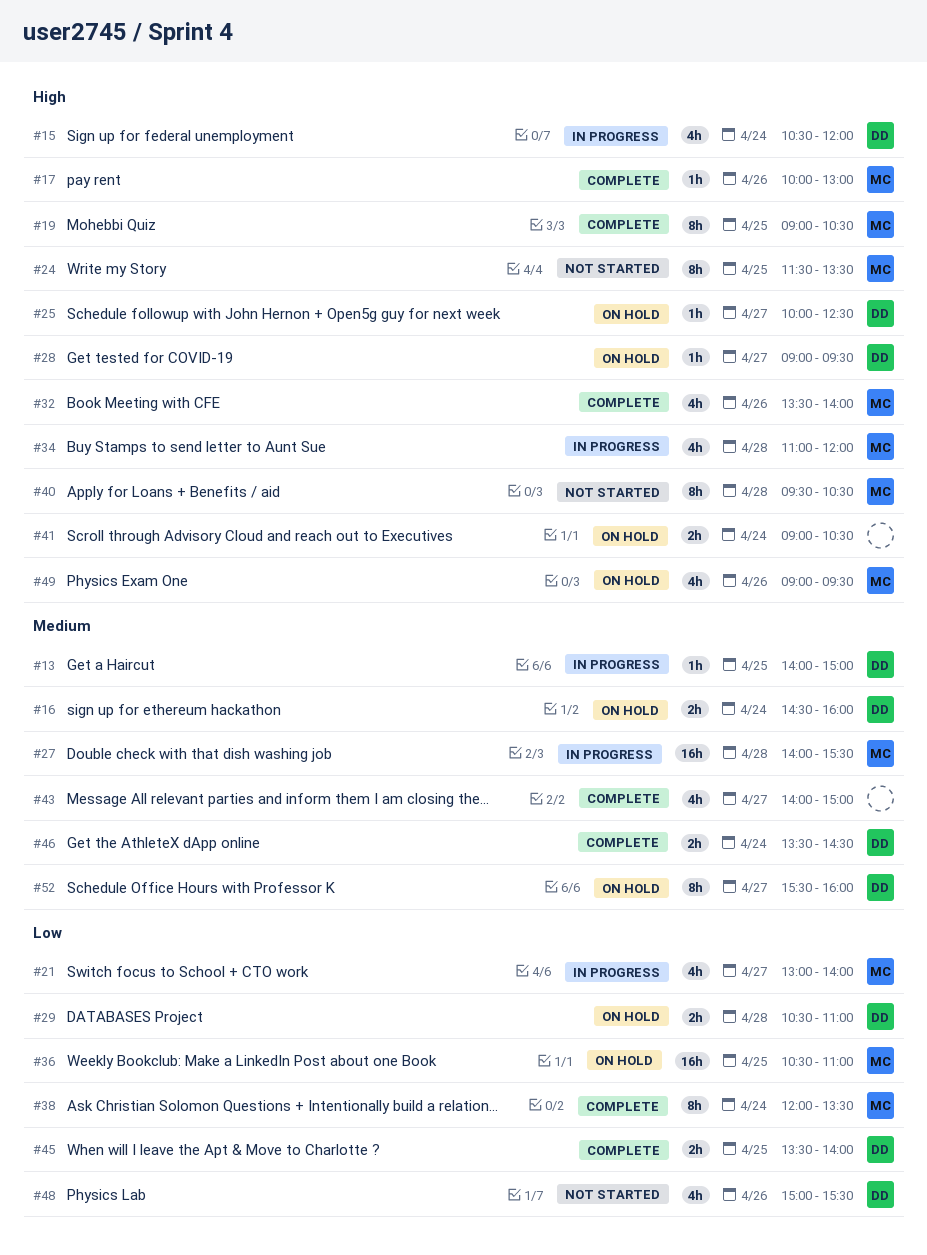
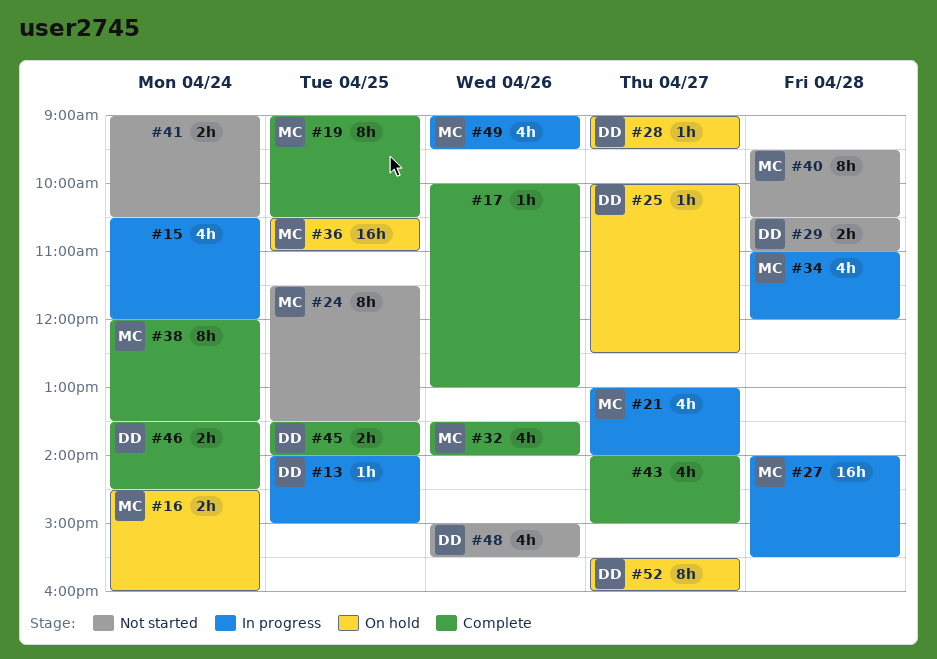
#15, owner: DD -> none
#16, owner: DD -> MC
#17, owner: MC -> none
#29, status: On hold -> Not started
#41, status: On hold -> Not started
#49, status: On hold -> In progress

